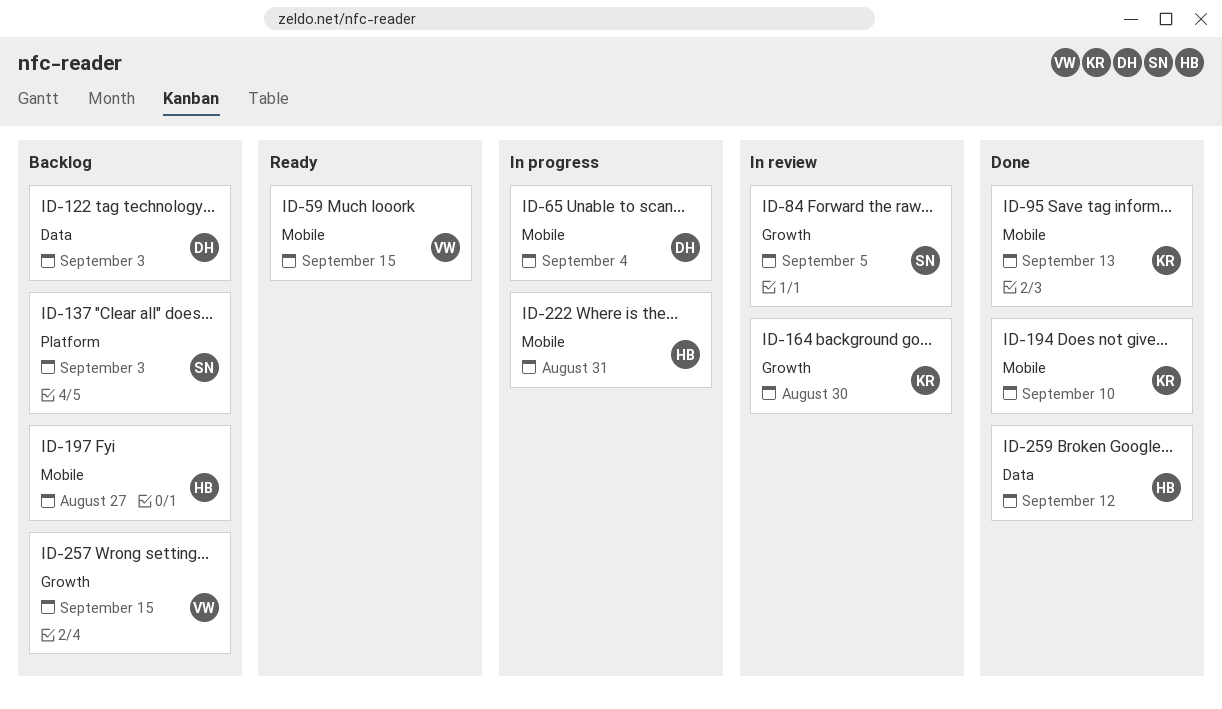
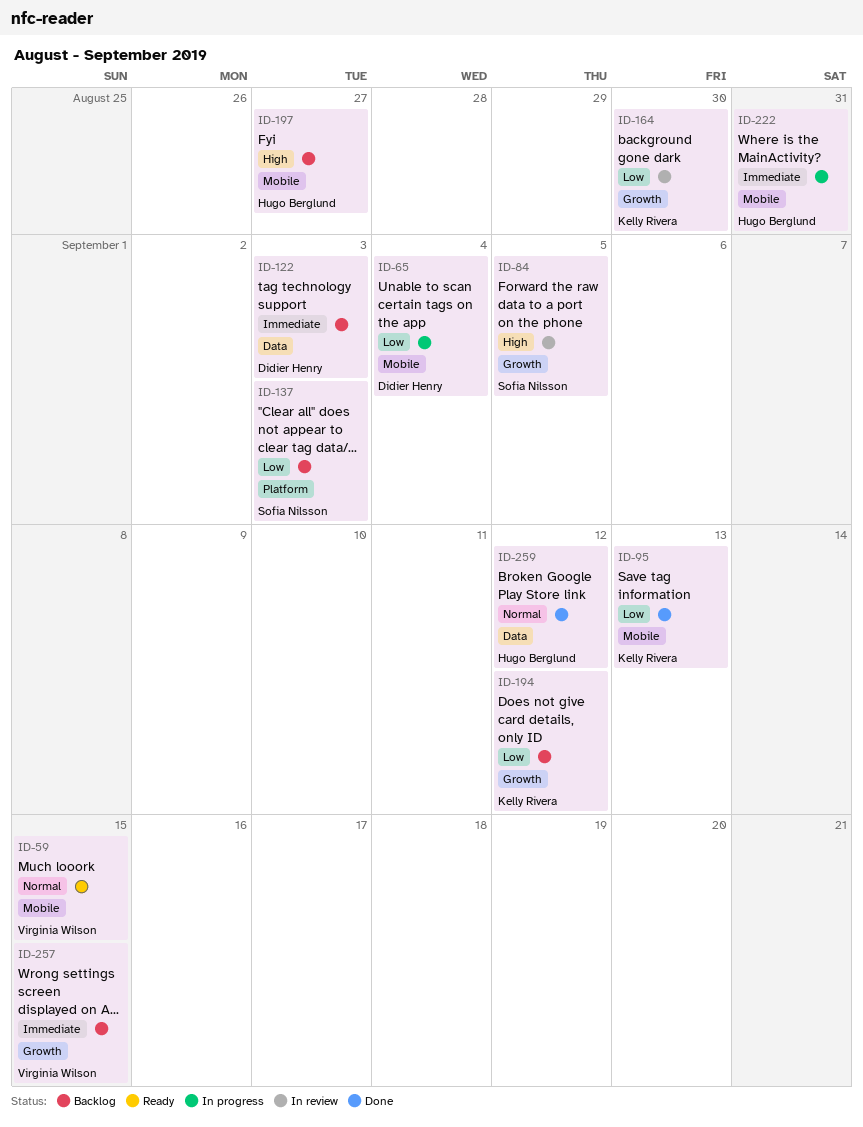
ID-194, status: Done -> Backlog
ID-194, label: Mobile -> Growth
ID-194, due: Sep 10 -> Sep 12

